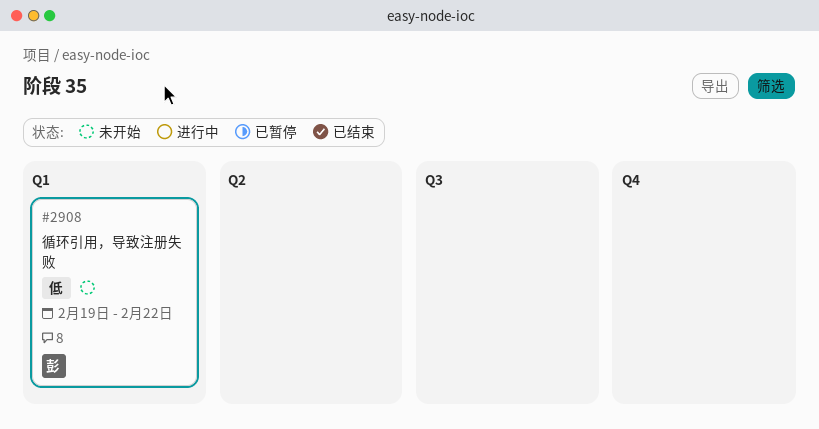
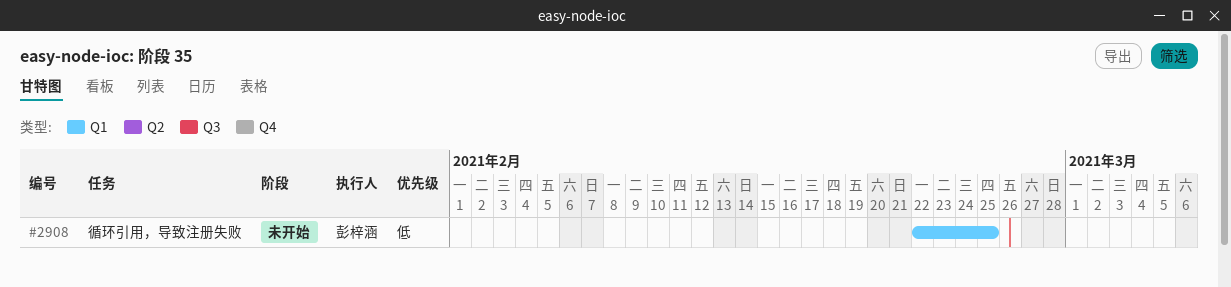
#2908, start: Feb 19 -> Feb 22
#2908, due: Feb 22 -> Feb 25

